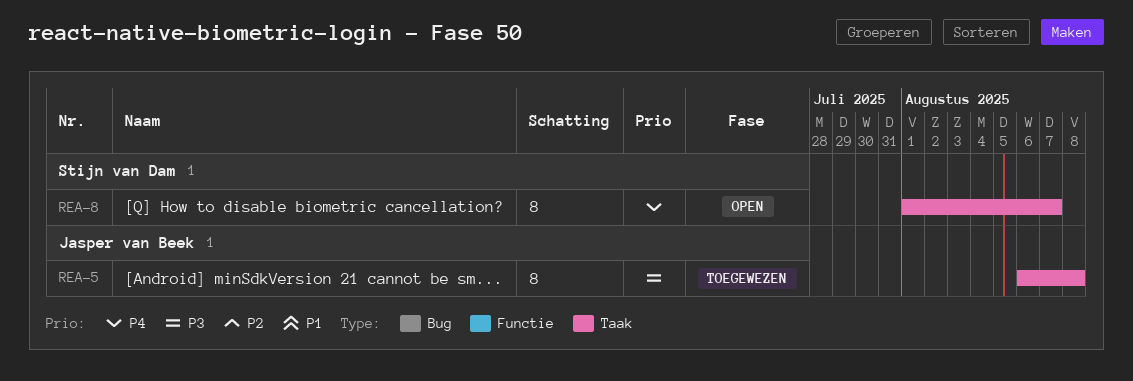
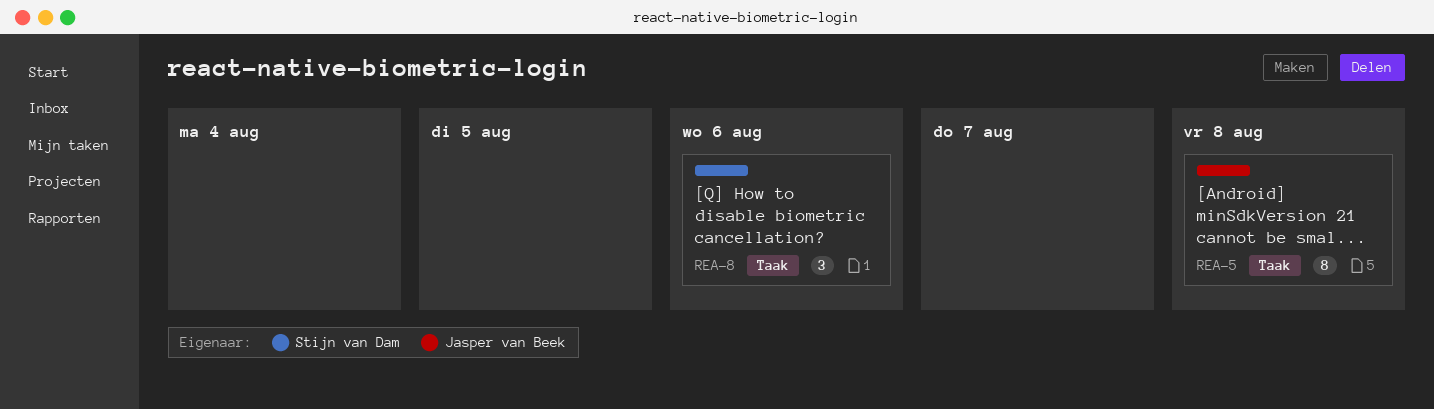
REA-8, estimate: 8 -> 3
REA-8, due: Aug 7 -> Aug 6

